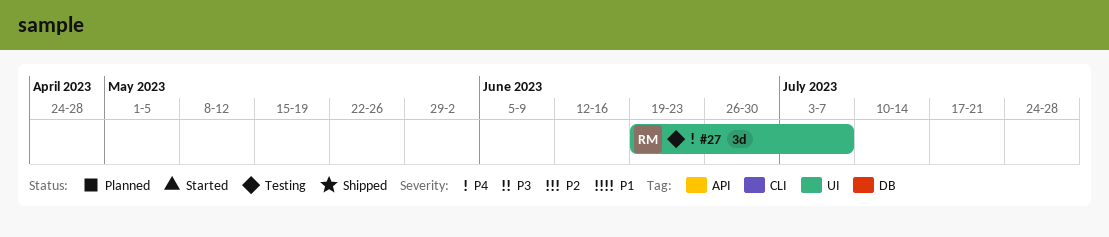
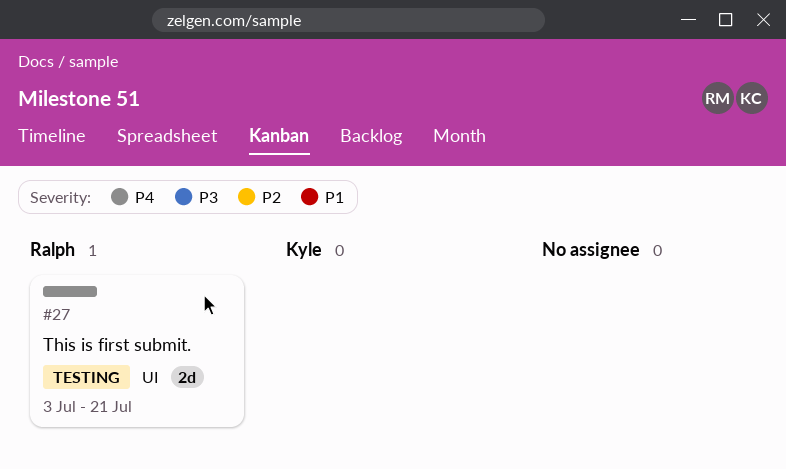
#27, estimate: 3d -> 2d
#27, start: Jun 19 -> Jul 3
#27, due: Jul 7 -> Jul 21

